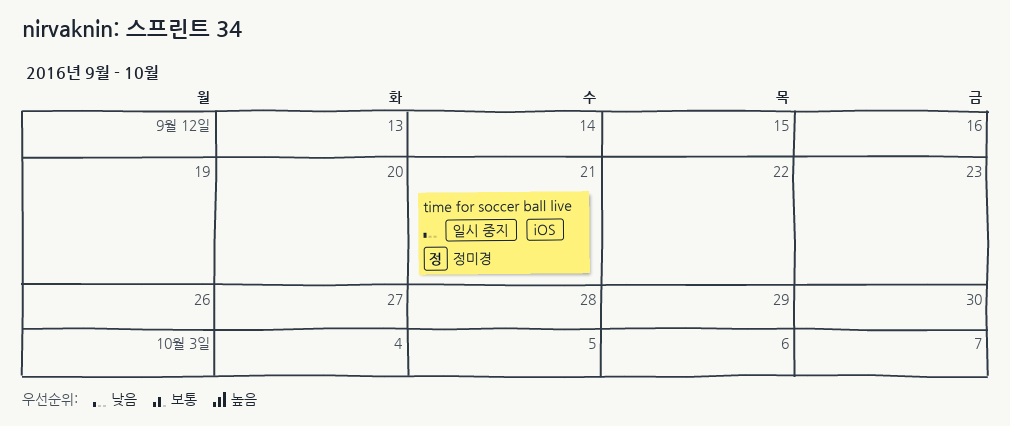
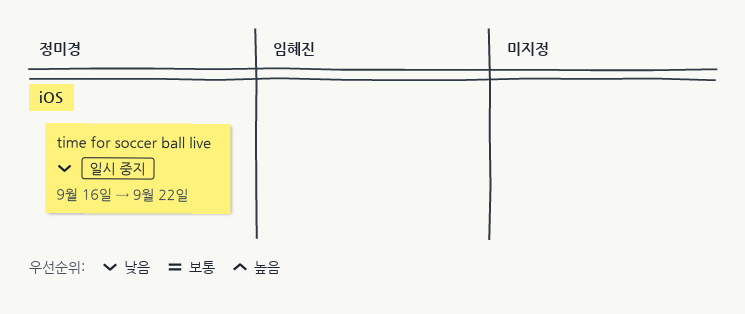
time for soccer ball live, due: Sep 21 -> Sep 22

